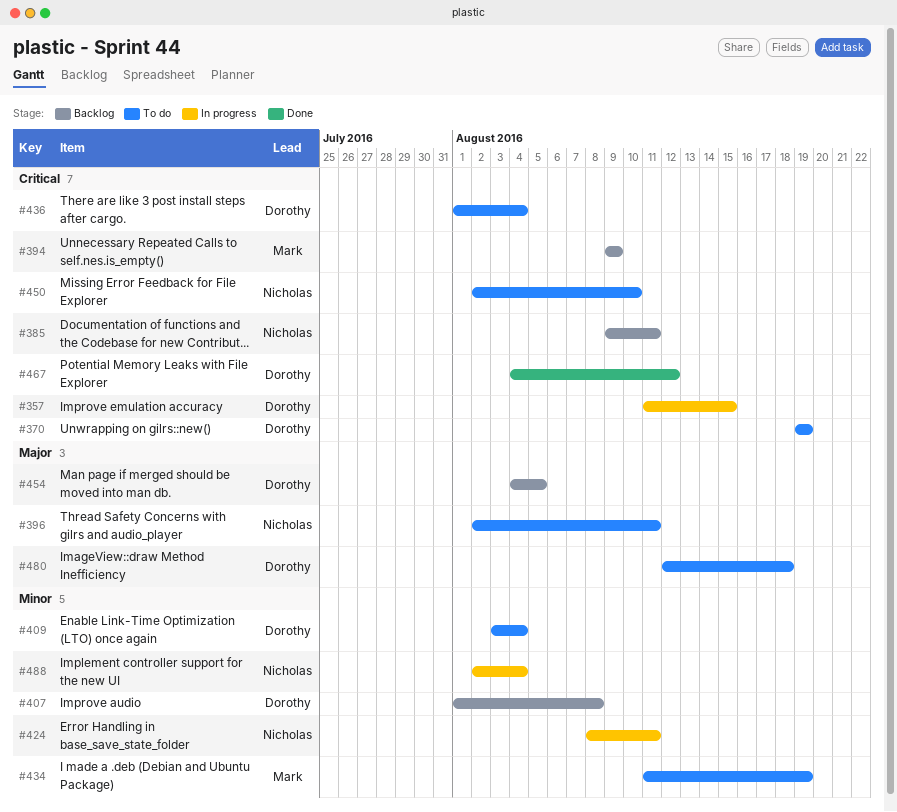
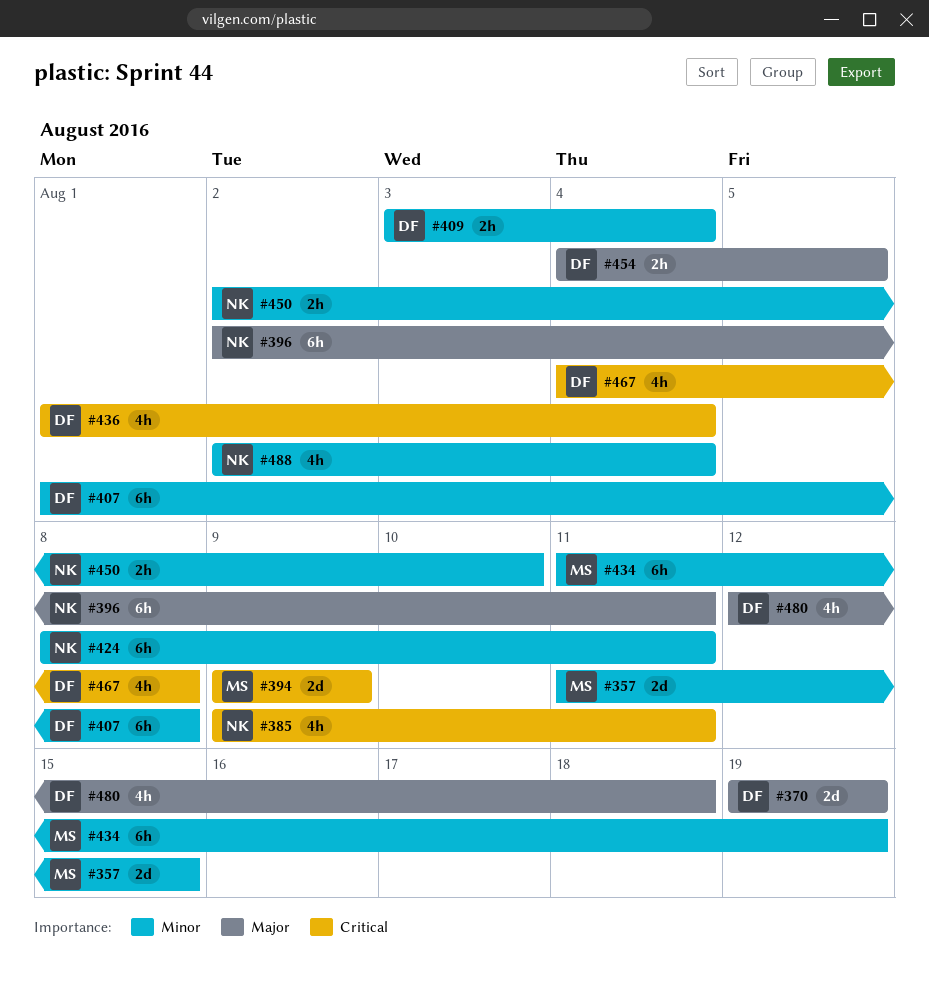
#357, owner: Dorothy -> Mark
#357, priority: Critical -> Minor
#370, priority: Critical -> Major
#450, priority: Critical -> Minor
#467, due: Aug 12 -> Aug 8

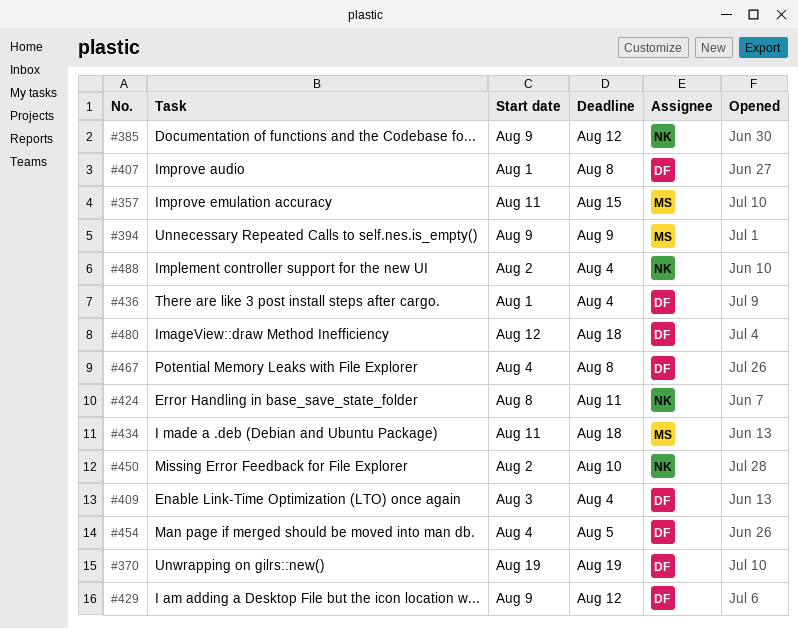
#385, due: Aug 11 -> Aug 12
#396: present -> none
#429: none -> present
#434, due: Aug 19 -> Aug 18

